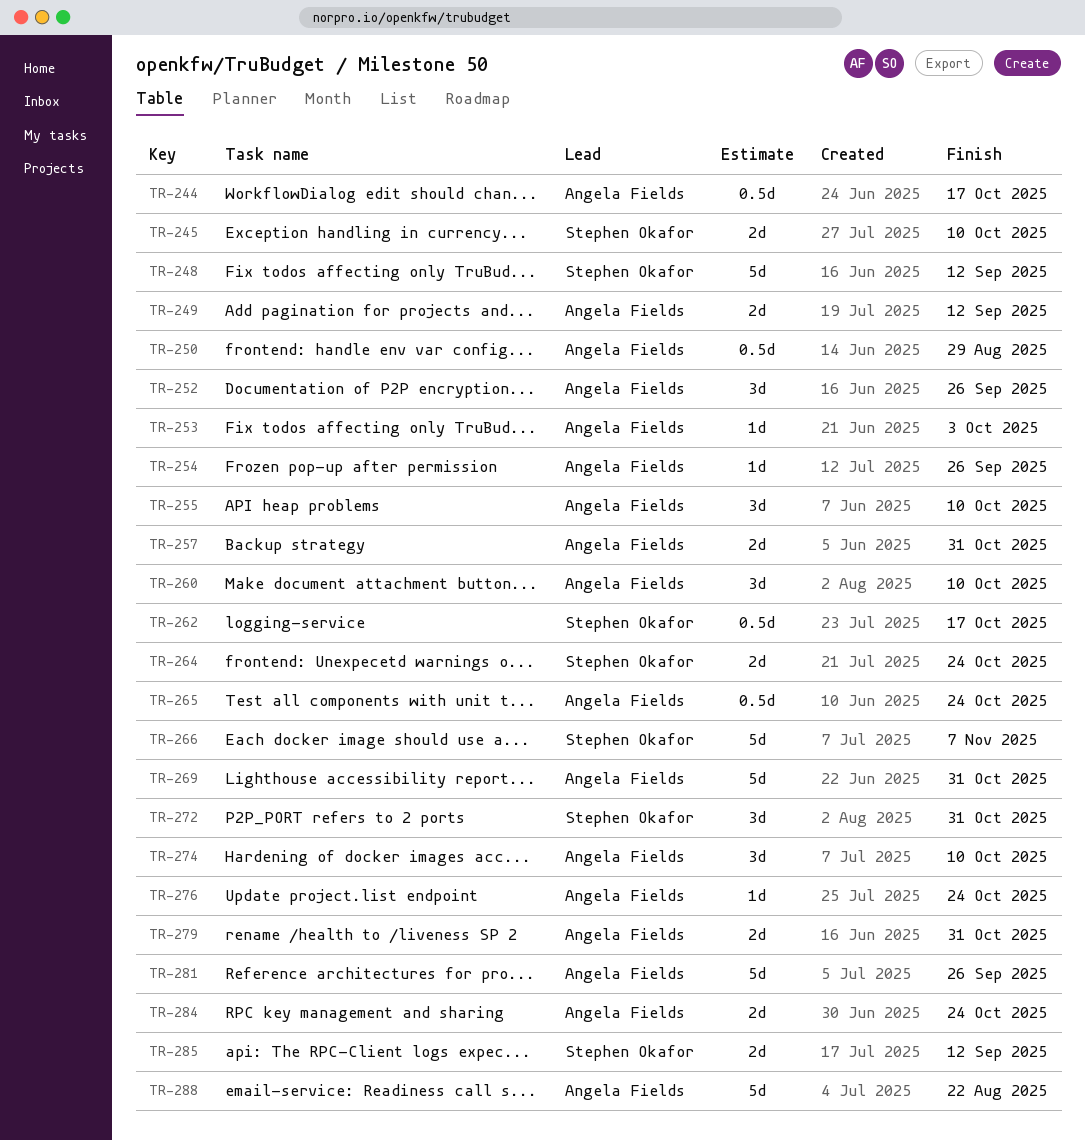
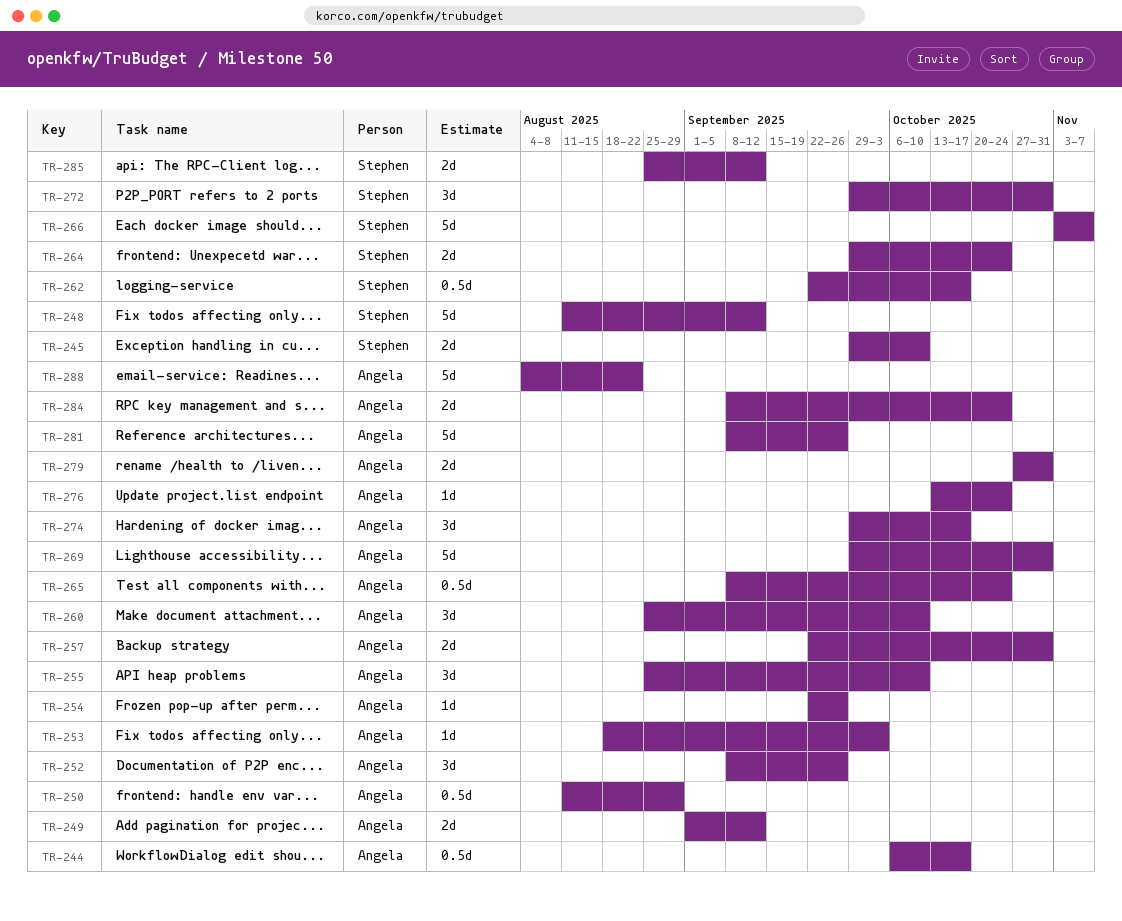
TR-274, due: Oct 10 -> Oct 17

